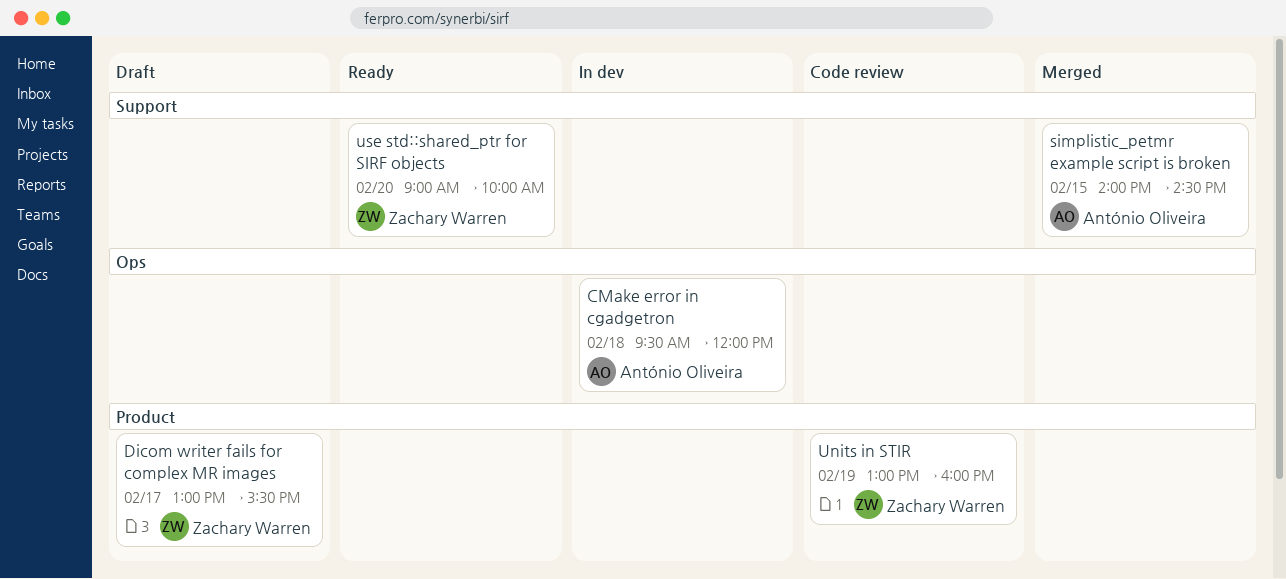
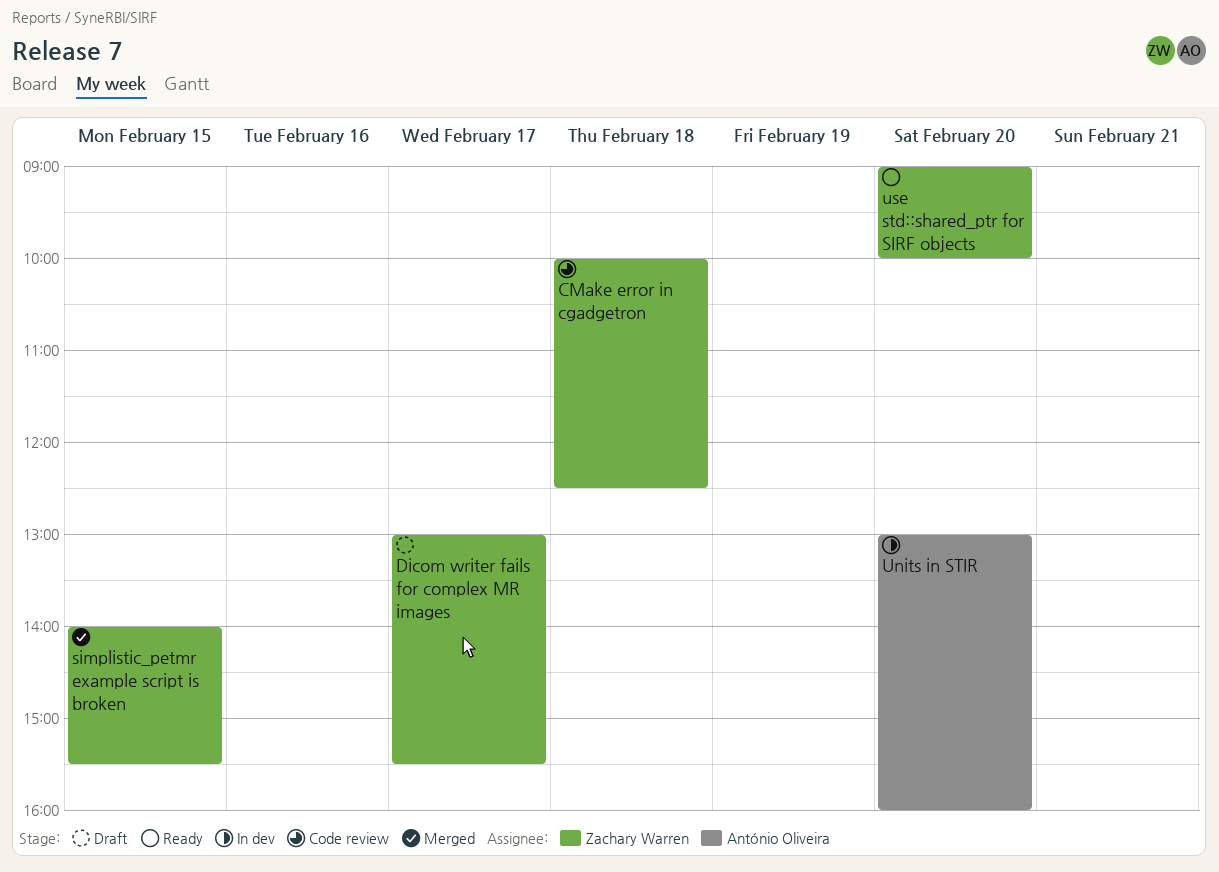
CMake error in cgadgetron, status: In dev -> Code review
CMake error in cgadgetron, owner: António Oliveira -> Zachary Warren
CMake error in cgadgetron, begins: 09:30 -> 10:00
CMake error in cgadgetron, ends: 12:00 -> 12:30
simplistic_petmr example script is broken, owner: António Oliveira -> Zachary Warren
simplistic_petmr example script is broken, ends: 14:30 -> 15:30
Units in STIR, status: Code review -> In dev
Units in STIR, owner: Zachary Warren -> António Oliveira
Units in STIR, day: Feb 19 -> Feb 20

